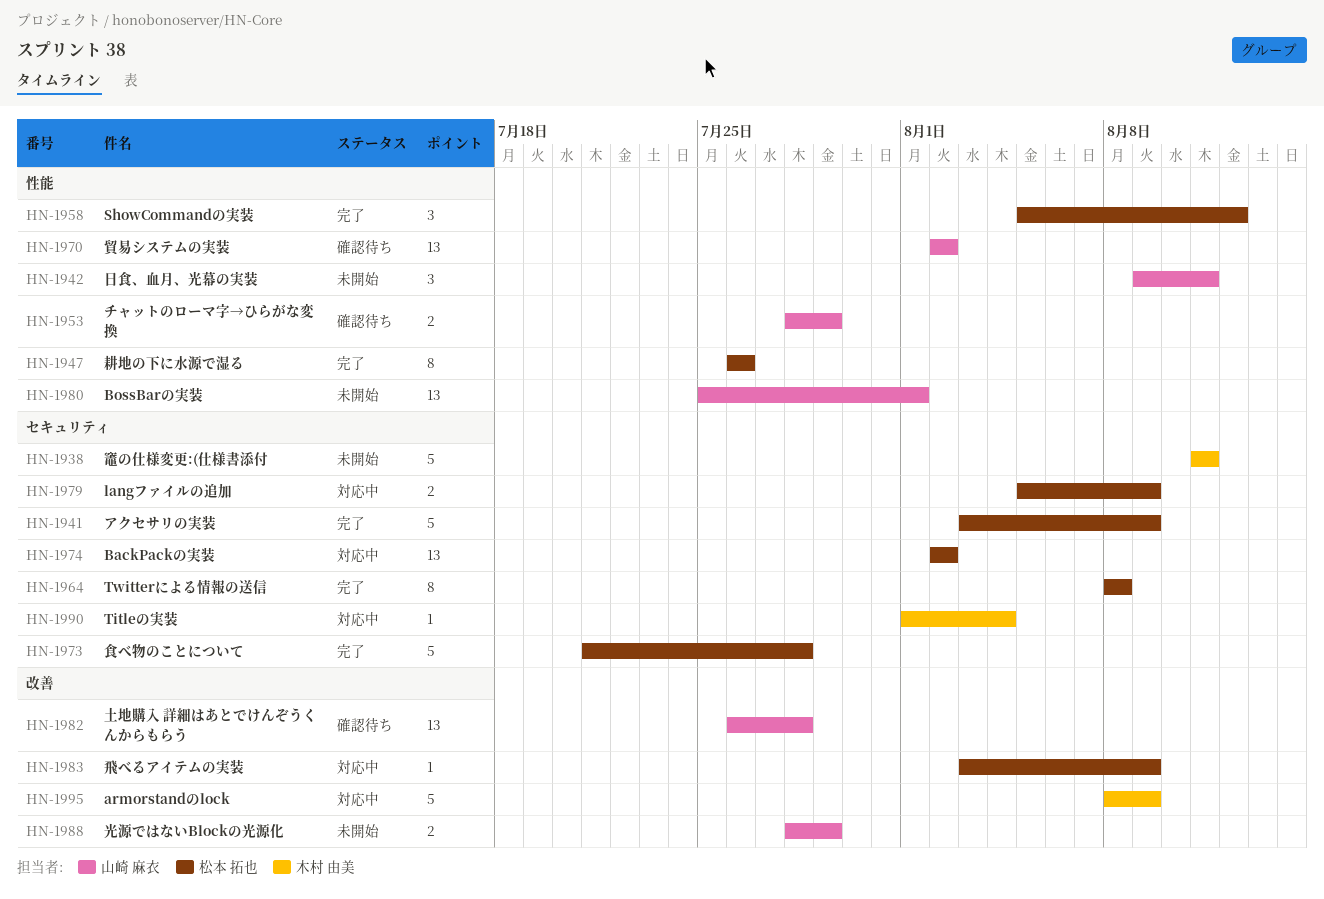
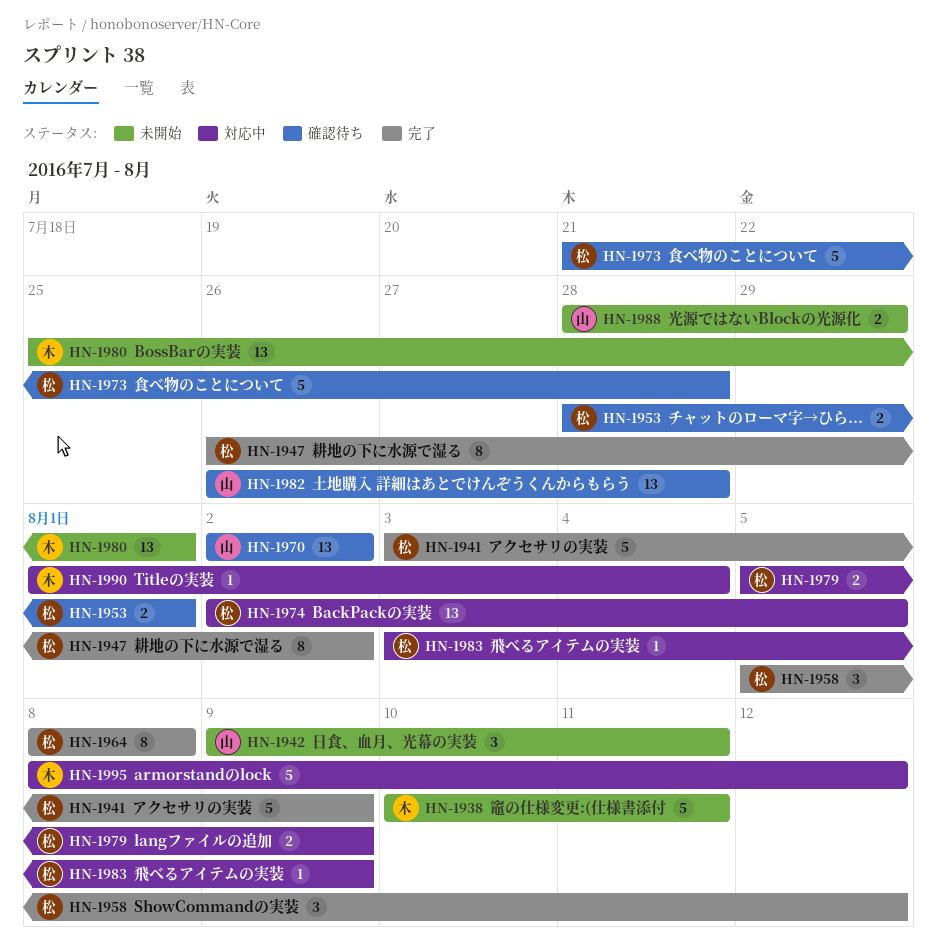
HN-1938, start: Aug 11 -> Aug 10
HN-1947, due: Jul 26 -> Aug 2
HN-1953, owner: 山崎 麻衣 -> 松本 拓也
HN-1953, due: Jul 29 -> Aug 1
HN-1973, status: 完了 -> 確認待ち
HN-1974, due: Aug 2 -> Aug 5
HN-1980, owner: 山崎 麻衣 -> 木村 由美
HN-1995, due: Aug 9 -> Aug 12

